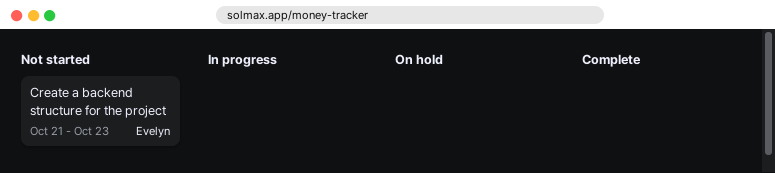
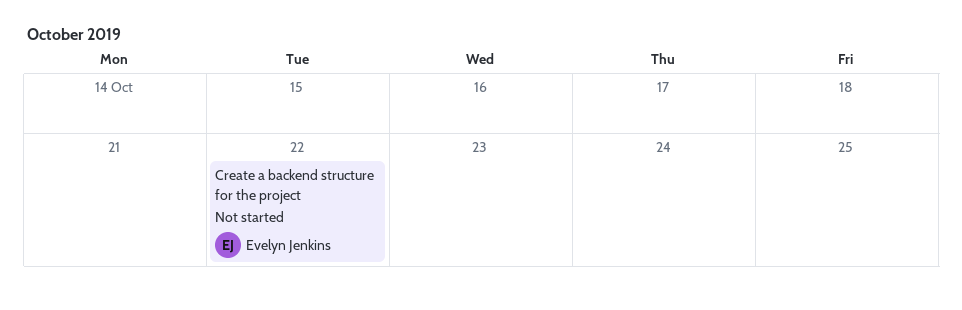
Create a backend structure for the project, due: Oct 23 -> Oct 22

